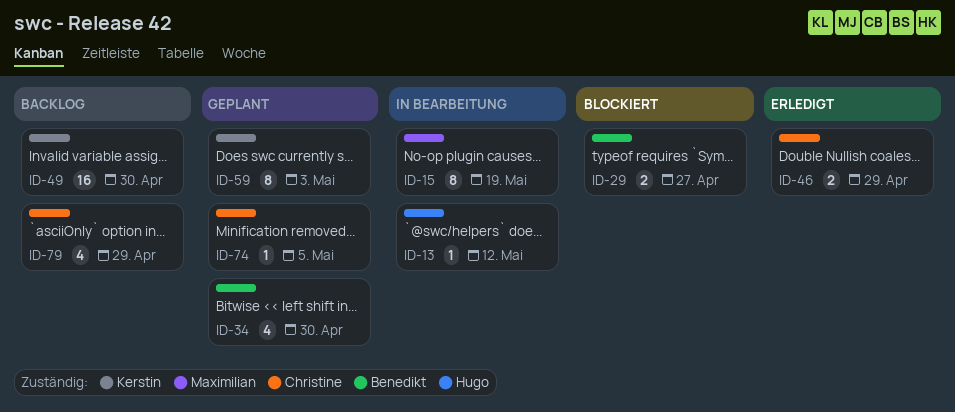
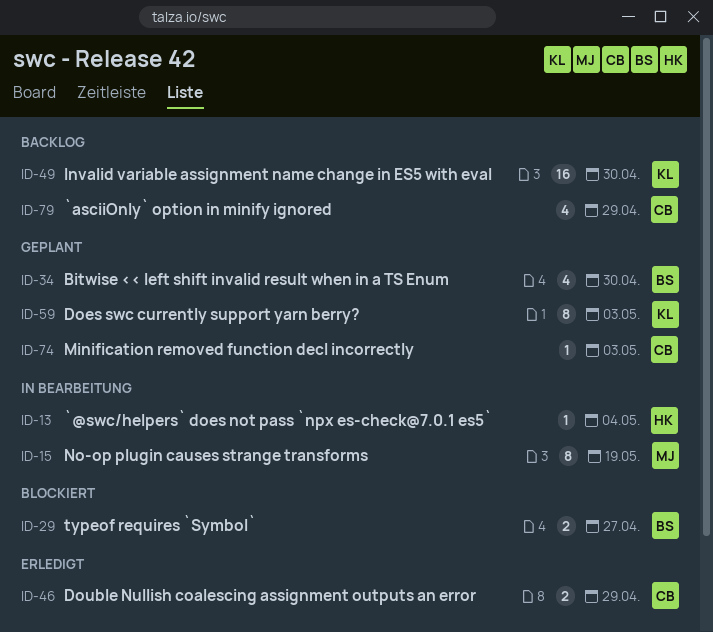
ID-13, due: May 12 -> May 4
ID-74, due: May 5 -> May 3

